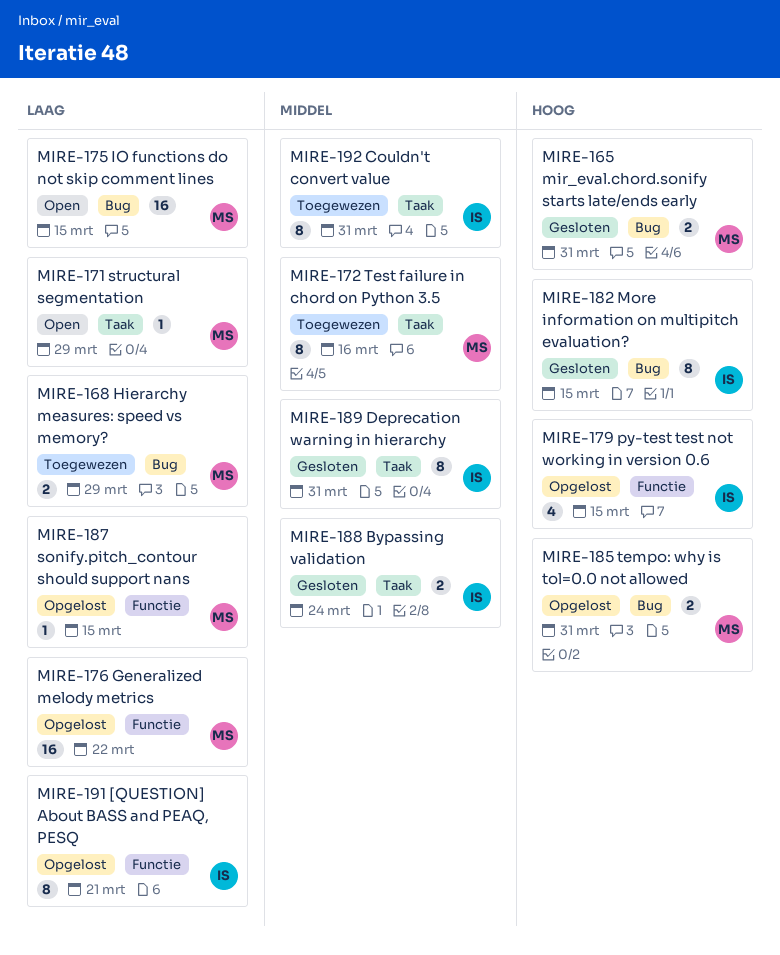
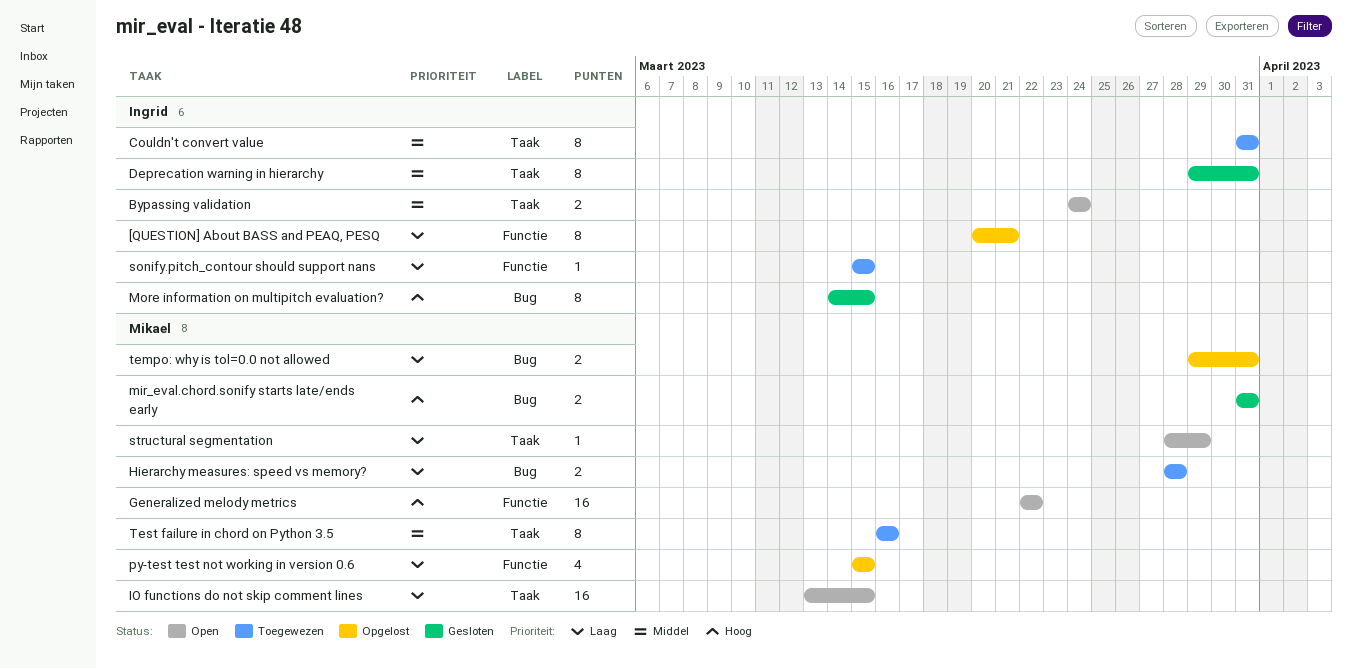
Bypassing validation, status: Gesloten -> Open
Generalized melody metrics, status: Opgelost -> Open
Generalized melody metrics, priority: Laag -> Hoog
Hierarchy measures: speed vs memory?, due: Mar 29 -> Mar 28
IO functions do not skip comment lines, label: Bug -> Taak
py-test test not working in version 0.6, owner: Ingrid -> Mikael
py-test test not working in version 0.6, priority: Hoog -> Laag
sonify.pitch_contour should support nans, status: Opgelost -> Toegewezen
sonify.pitch_contour should support nans, owner: Mikael -> Ingrid
tempo: why is tol=0.0 not allowed, priority: Hoog -> Laag

